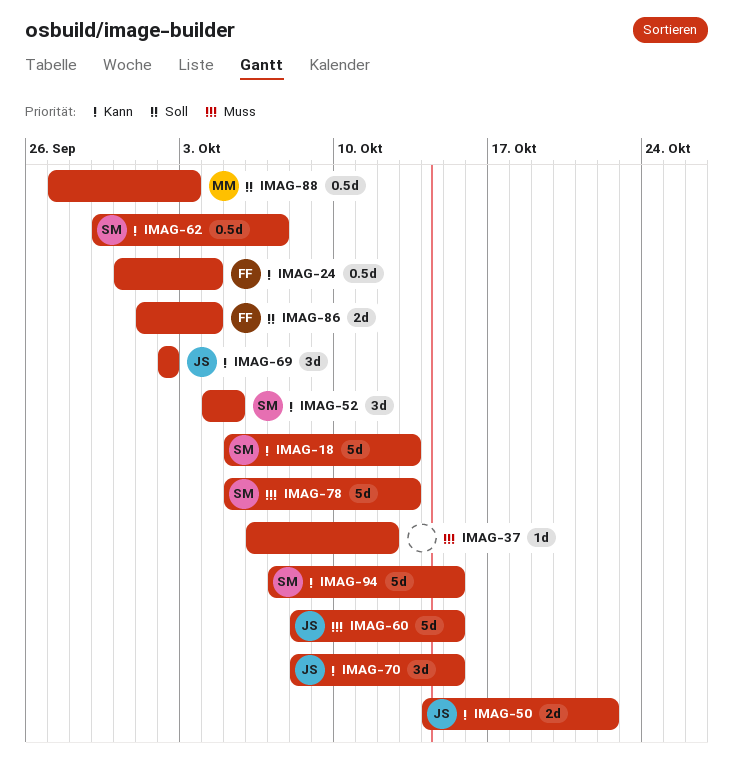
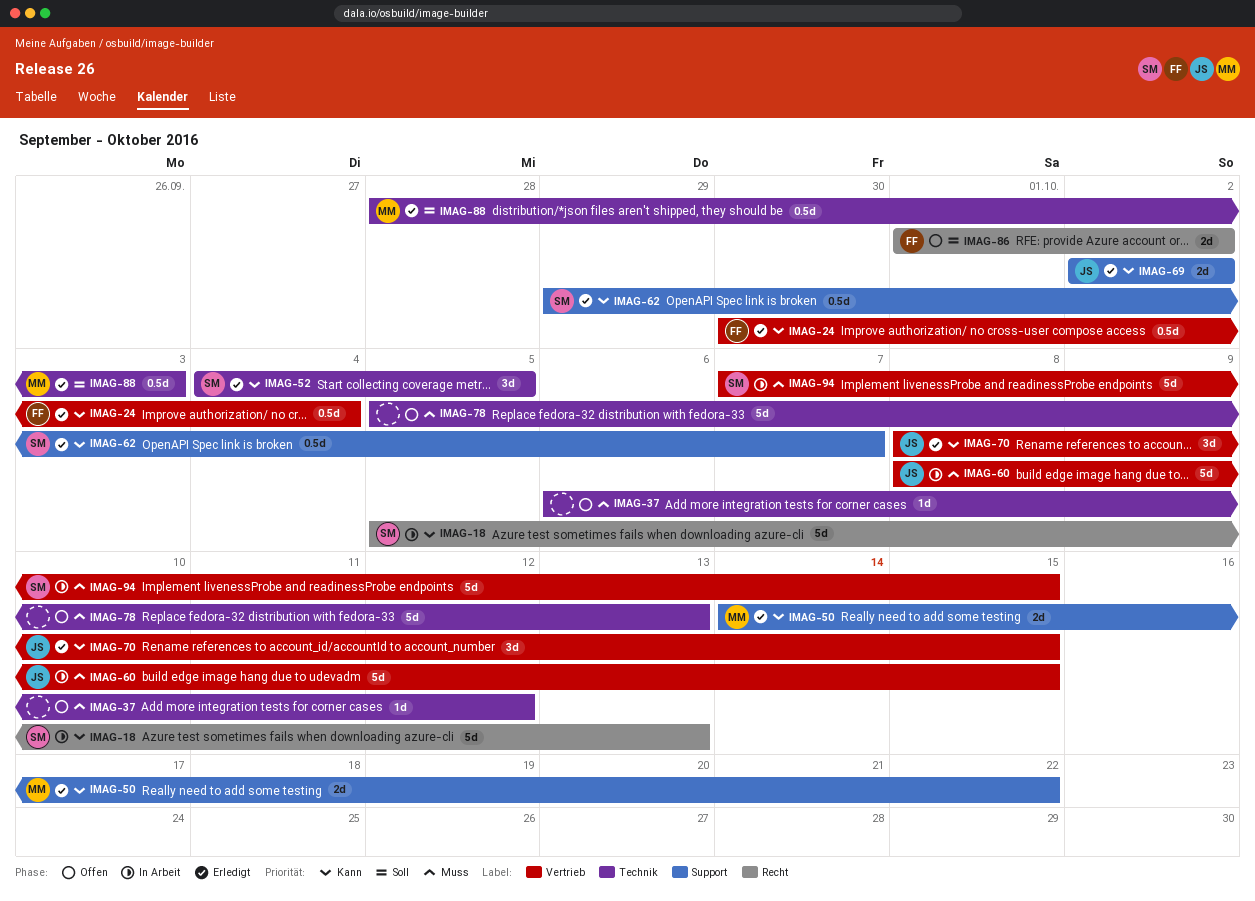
IMAG-50, owner: JS -> MM
IMAG-69, estimate: 3d -> 2d
IMAG-78, owner: SM -> none
IMAG-86, due: Oct 4 -> Oct 2
IMAG-88, start: Sep 27 -> Sep 28
IMAG-94, priority: Kann -> Muss

